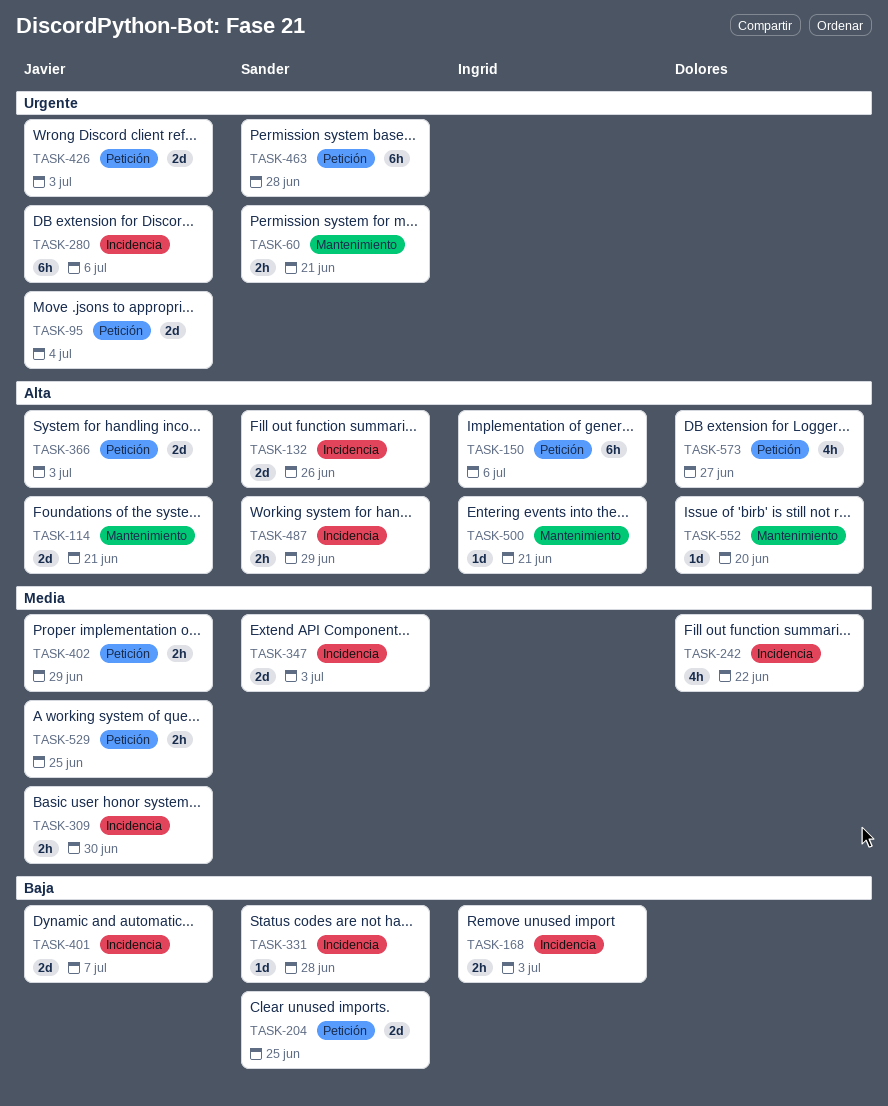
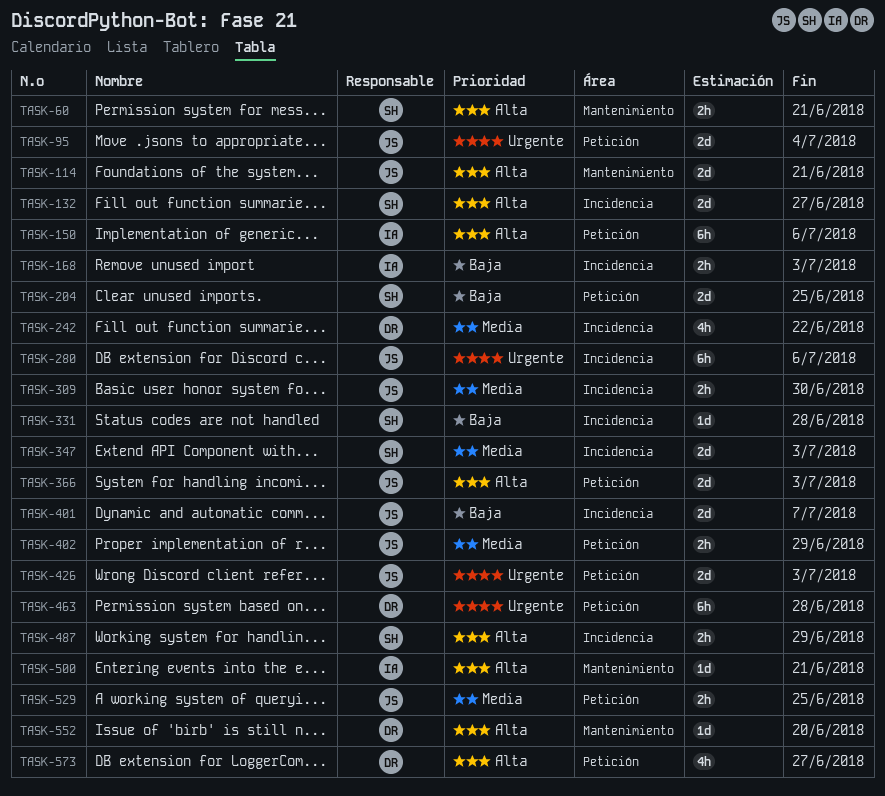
TASK-60, priority: Urgente -> Alta
TASK-132, due: Jun 26 -> Jun 27
TASK-463, owner: Sander -> Dolores

